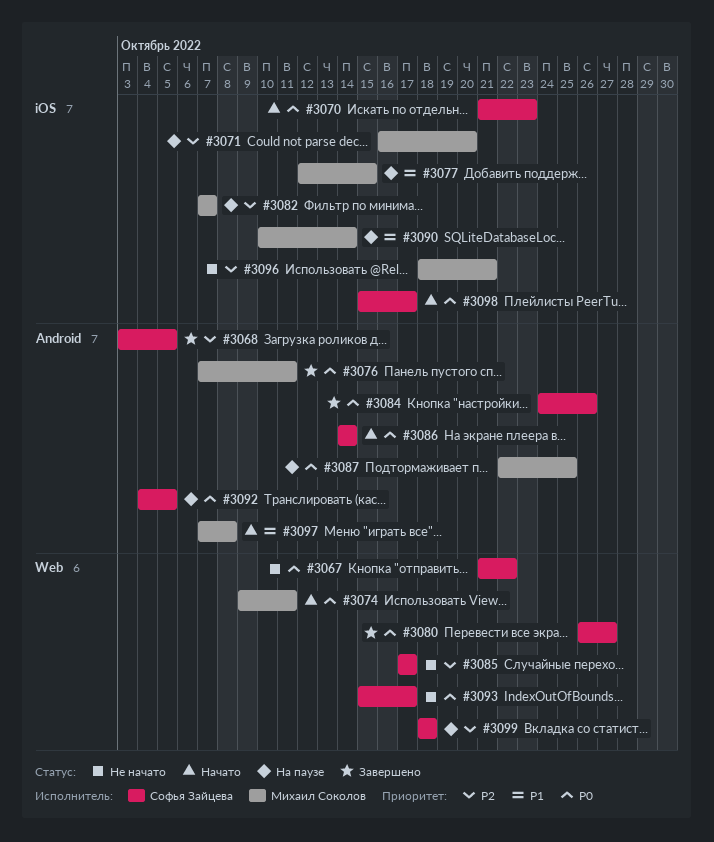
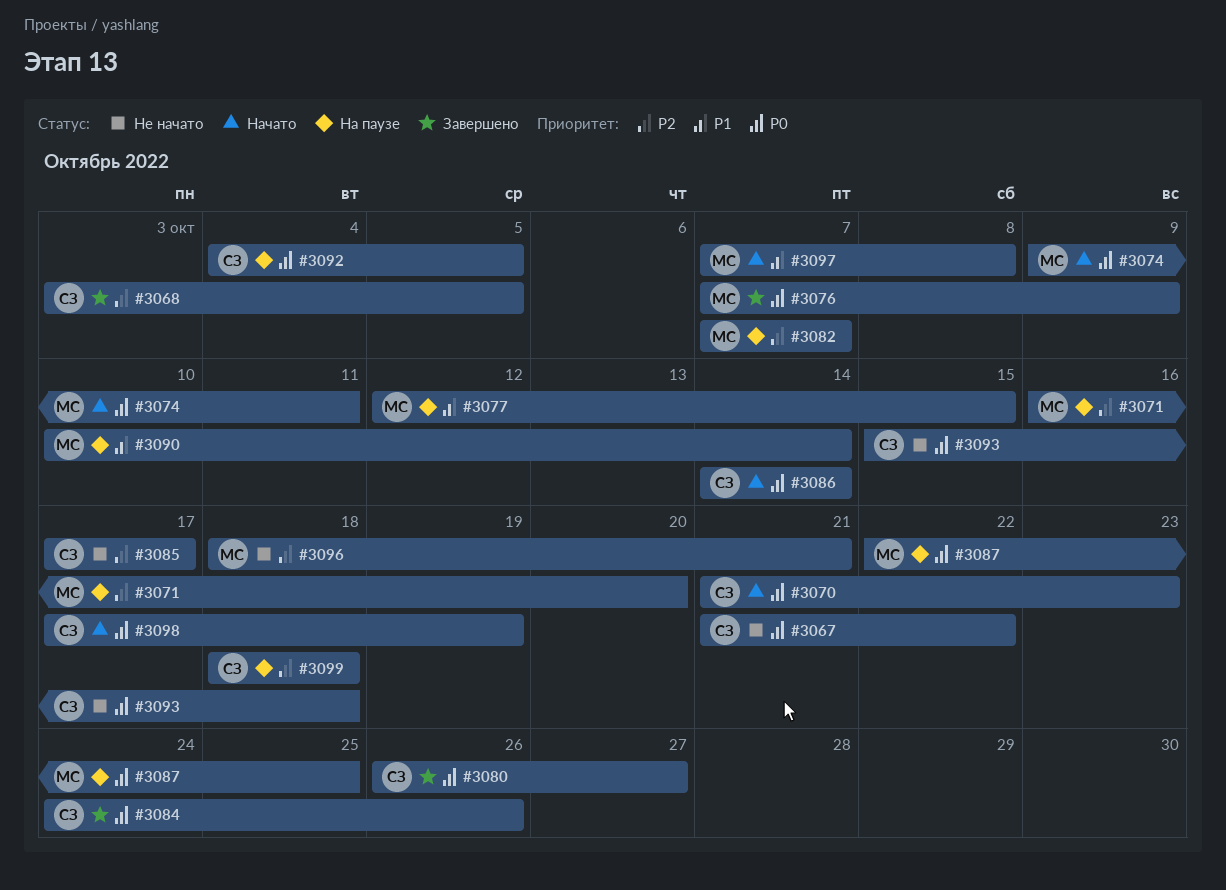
#3076, due: Oct 11 -> Oct 9
#3093, due: Oct 17 -> Oct 18
#3098, start: Oct 15 -> Oct 17
#3098, due: Oct 17 -> Oct 19

